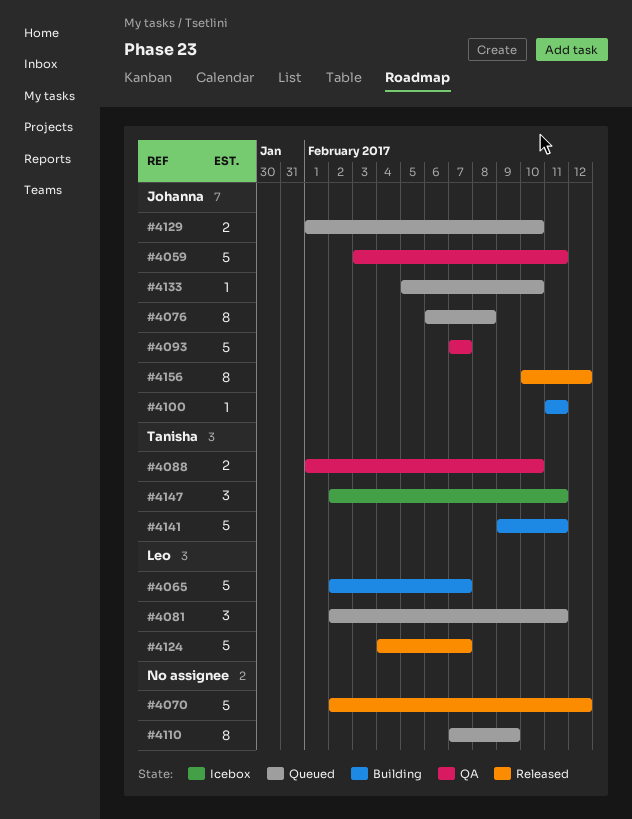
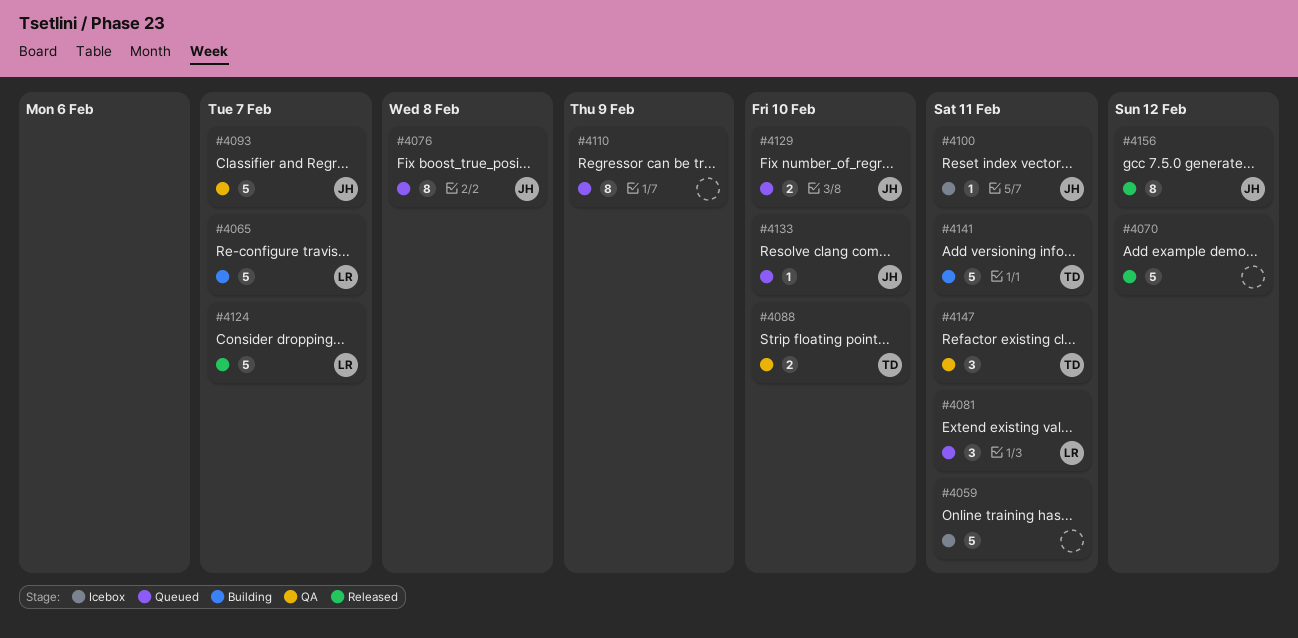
#4059, status: QA -> Icebox
#4059, owner: Johanna -> none
#4100, status: Building -> Icebox
#4147, status: Icebox -> QA

